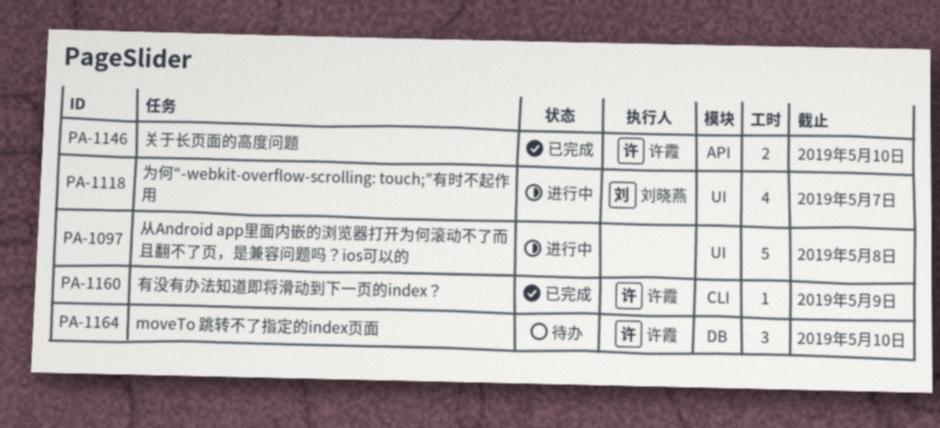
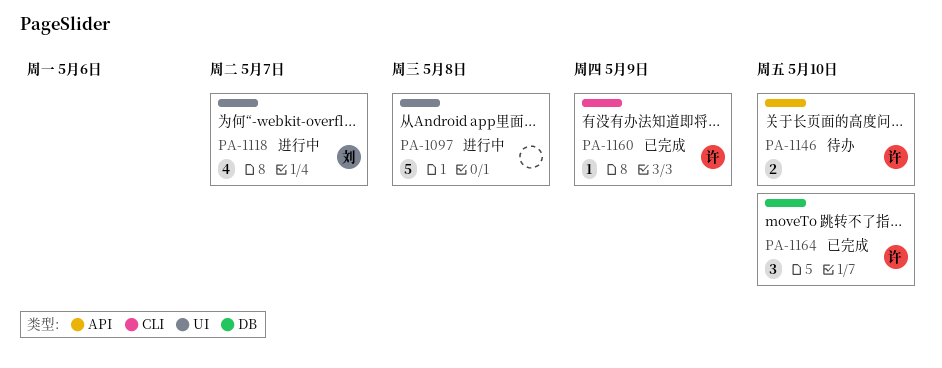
PA-1146, status: 已完成 -> 待办
PA-1164, status: 待办 -> 已完成

